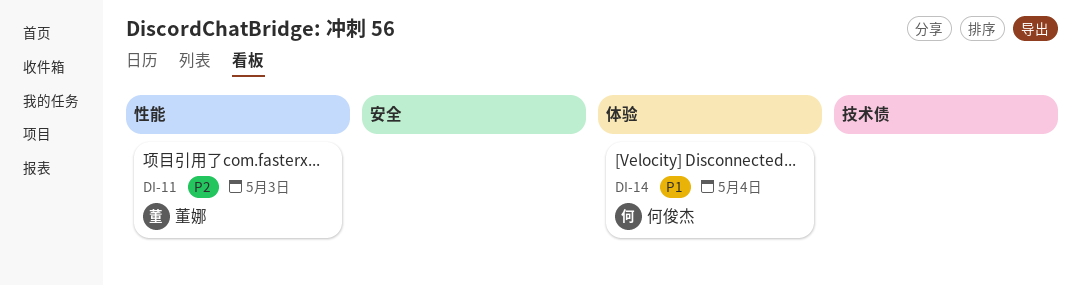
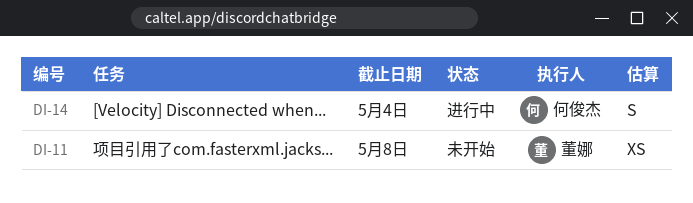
DI-11, due: May 3 -> May 8

